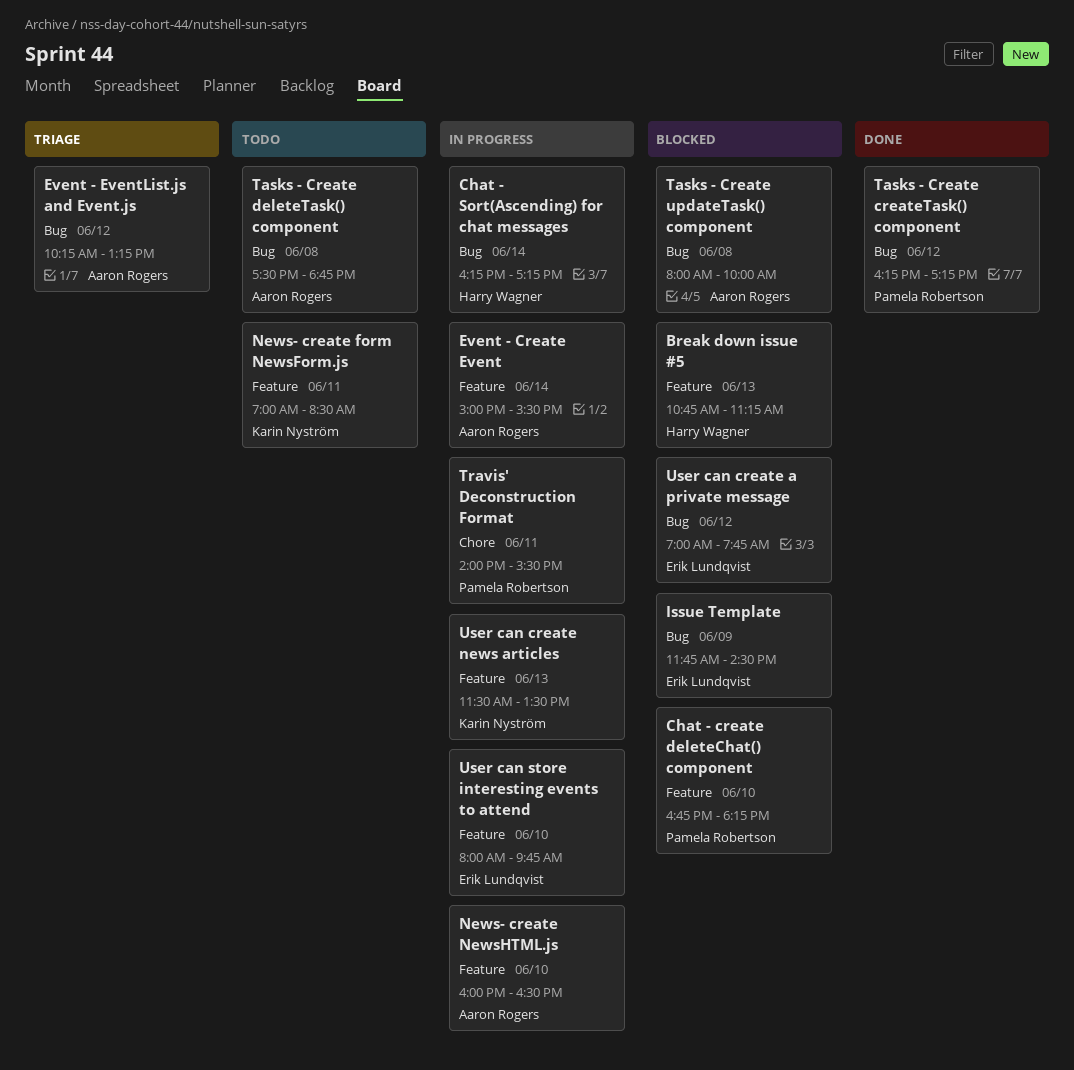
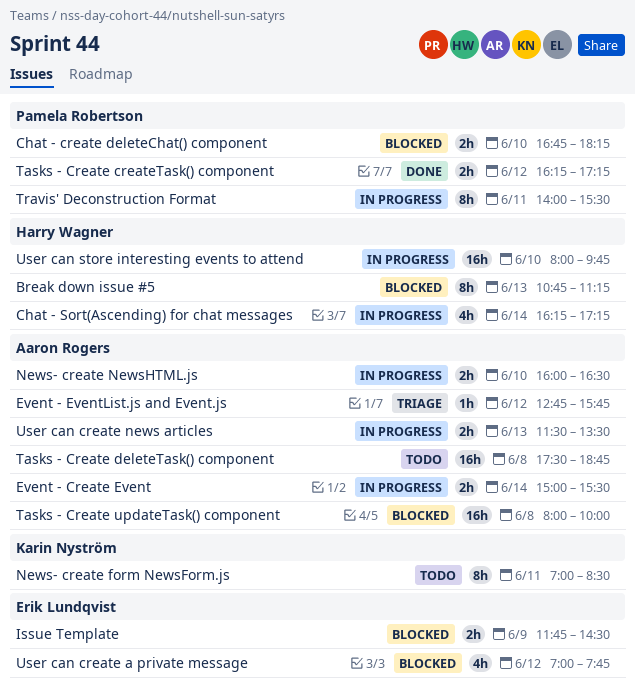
Event - EventList.js and Event.js, begins: 10:15 -> 12:45
Event - EventList.js and Event.js, ends: 13:15 -> 15:45
User can create news articles, owner: Karin Nyström -> Aaron Rogers
User can store interesting events to attend, owner: Erik Lundqvist -> Harry Wagner

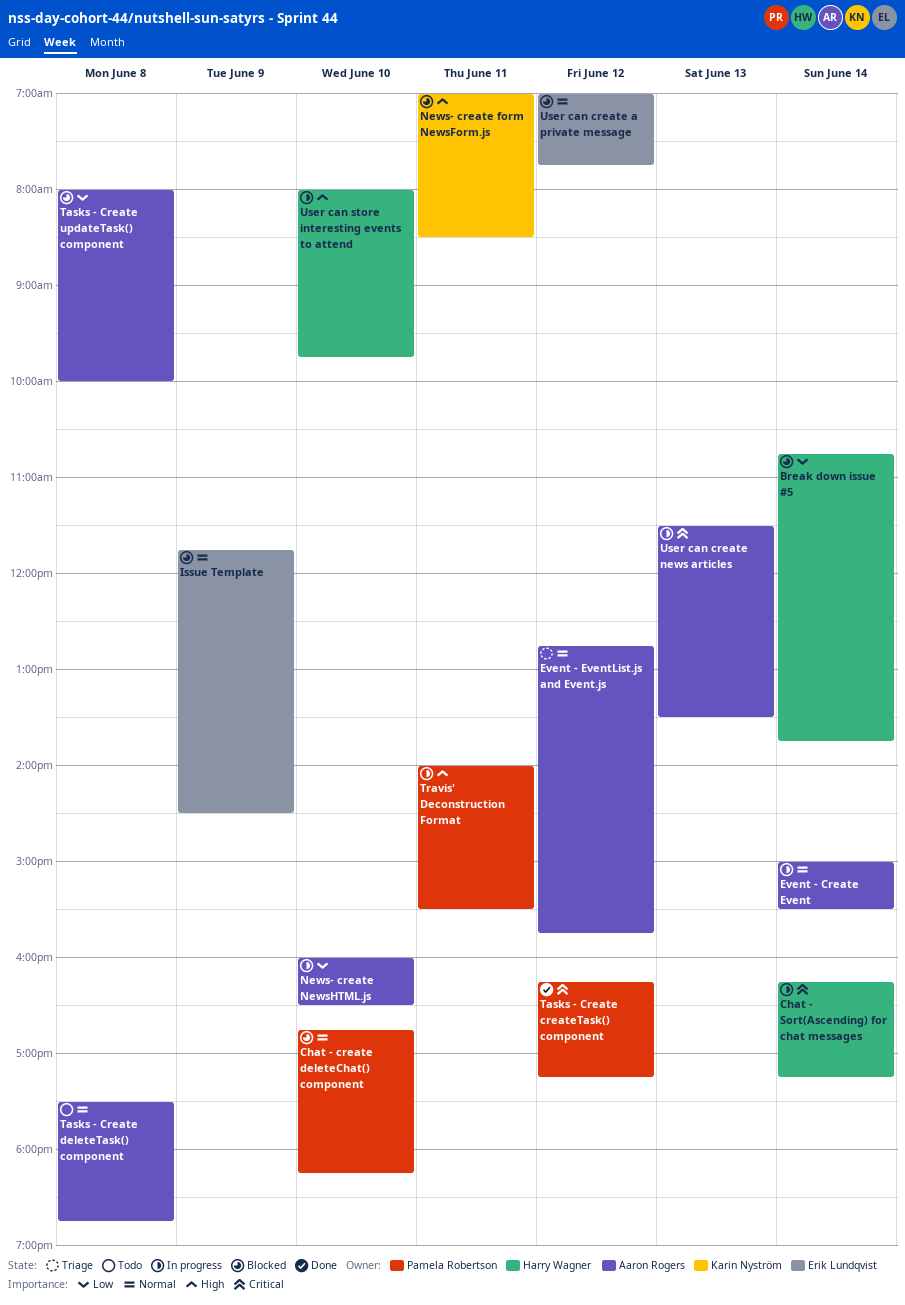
Break down issue #5, day: Jun 13 -> Jun 14
Break down issue #5, ends: 11:15 -> 13:45
News- create form NewsForm.js, status: Todo -> Blocked

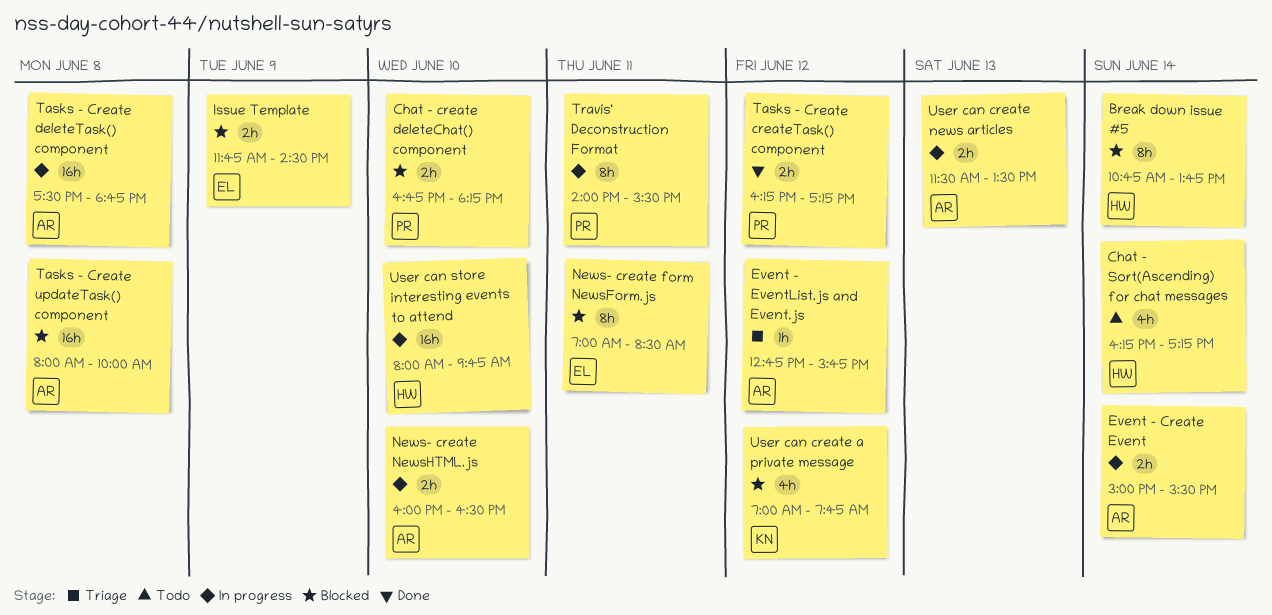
Chat - Sort(Ascending) for chat messages, status: In progress -> Todo
News- create form NewsForm.js, owner: Karin Nyström -> Erik Lundqvist
Tasks - Create deleteTask() component, status: Todo -> In progress
User can create a private message, owner: Erik Lundqvist -> Karin Nyström

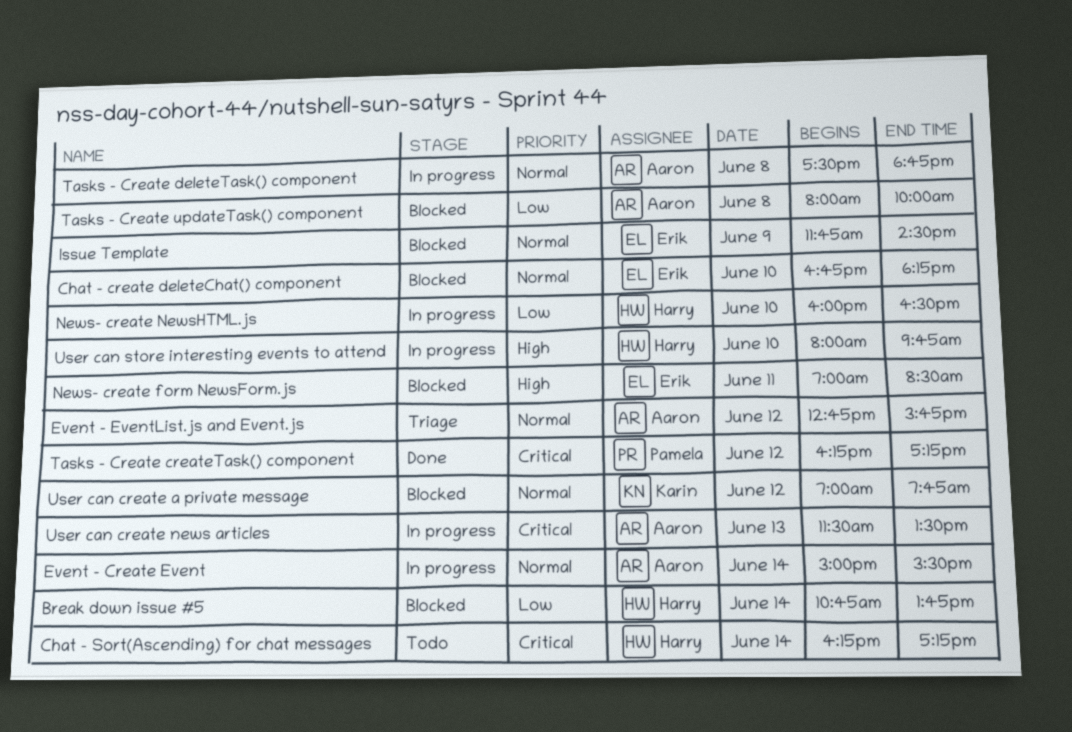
Chat - create deleteChat() component, owner: Pamela -> Erik
News- create NewsHTML.js, owner: Aaron -> Harry
Travis' Deconstruction Format: present -> none

